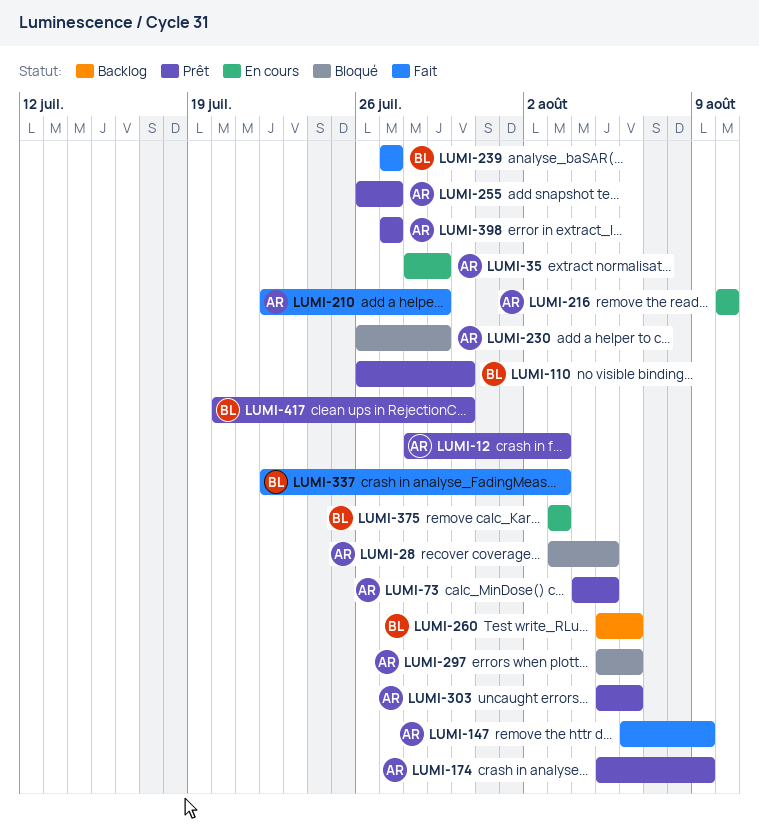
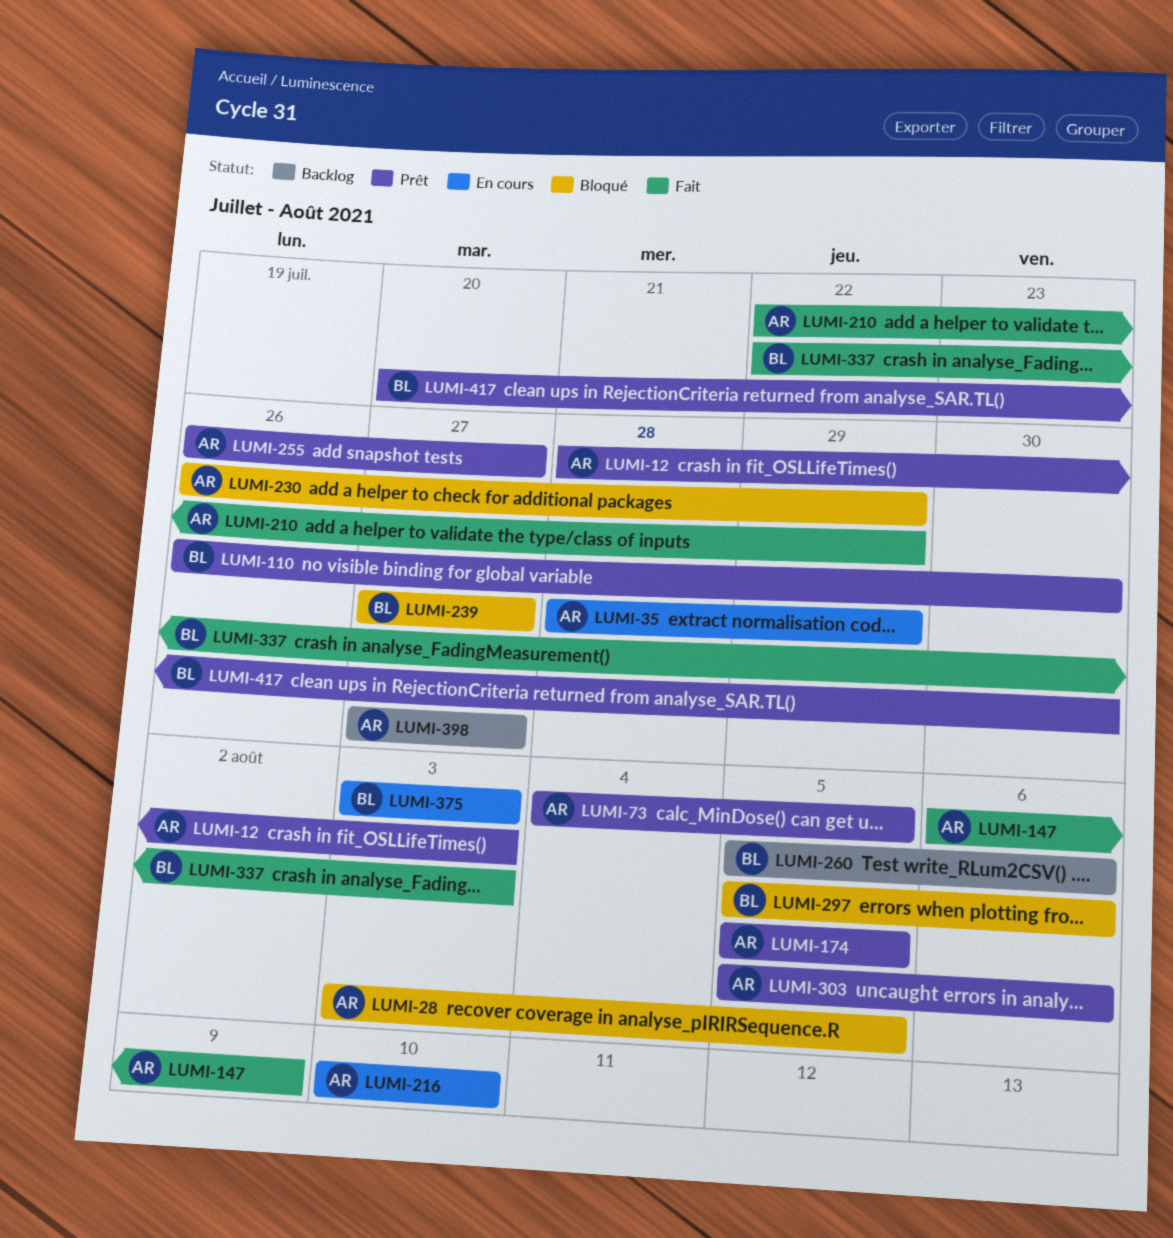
LUMI-174, due: Aug 9 -> Aug 5
LUMI-239, status: Fait -> Bloqué
LUMI-297, owner: AR -> BL
LUMI-398, status: Prêt -> Backlog

